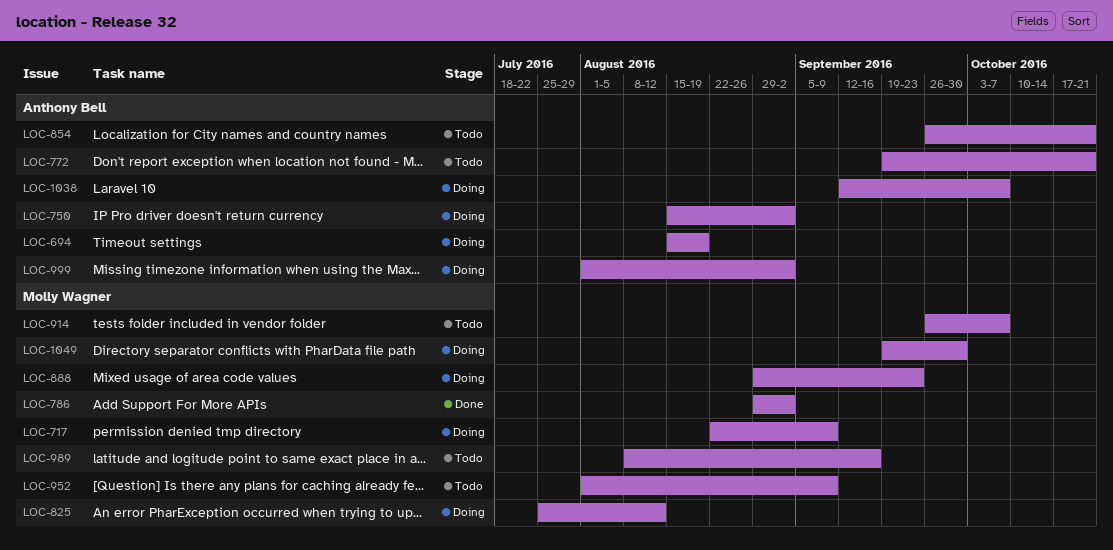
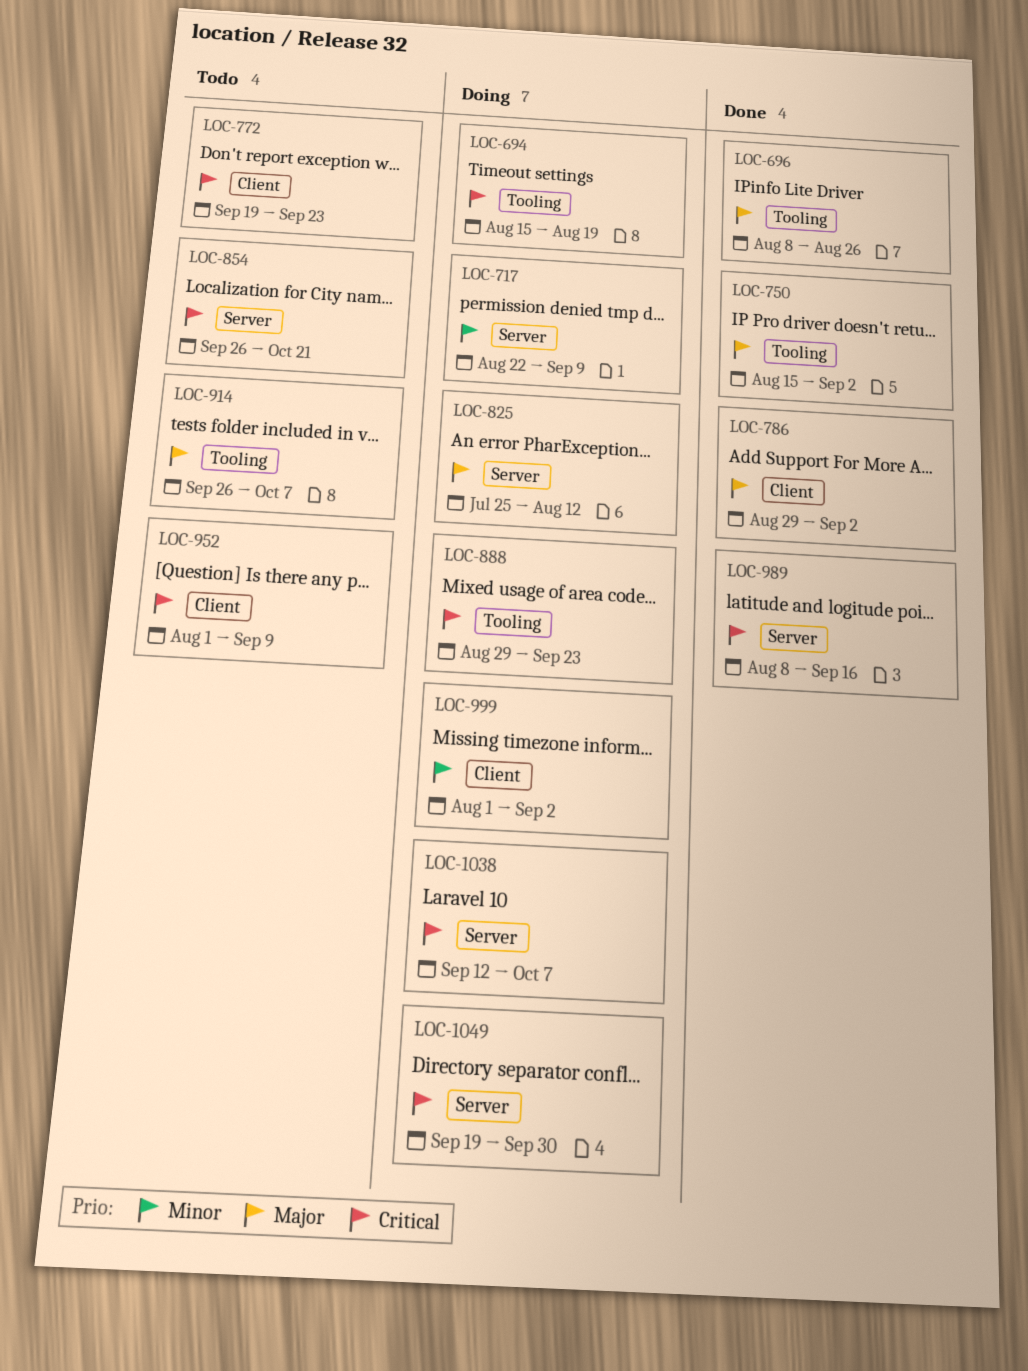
LOC-696: none -> present
LOC-750, status: Doing -> Done
LOC-772, due: Oct 21 -> Sep 23
LOC-989, status: Todo -> Done

